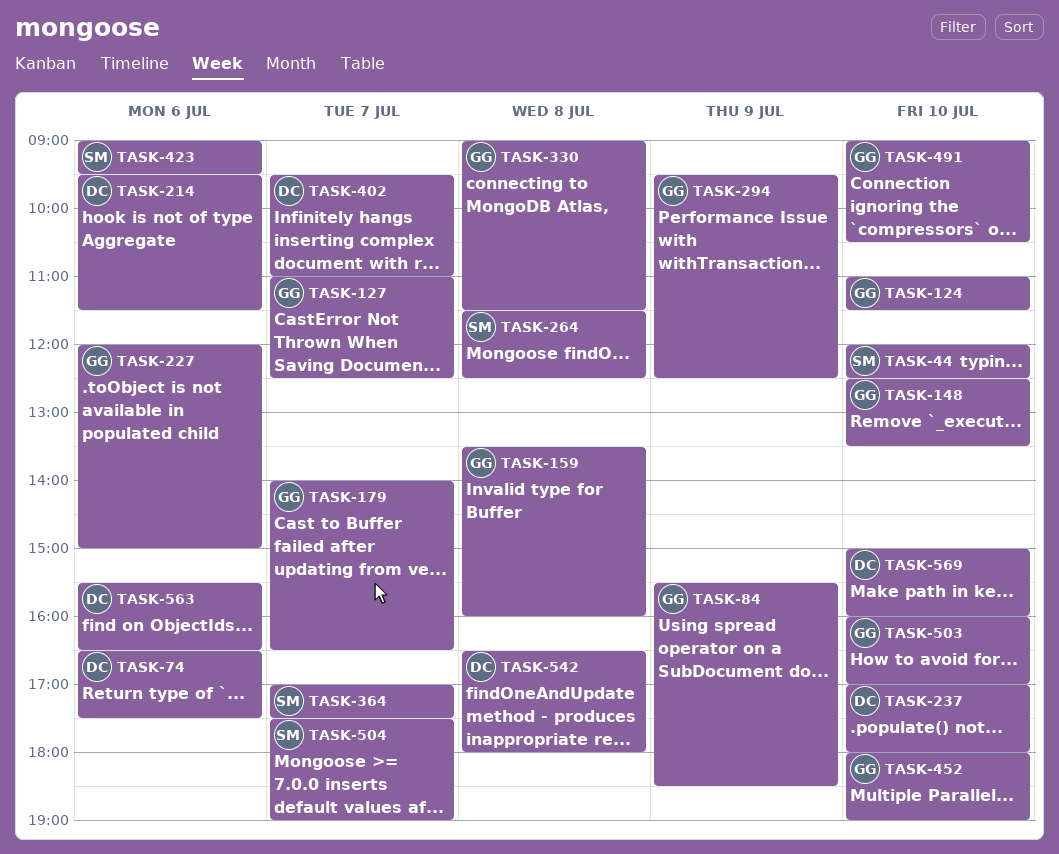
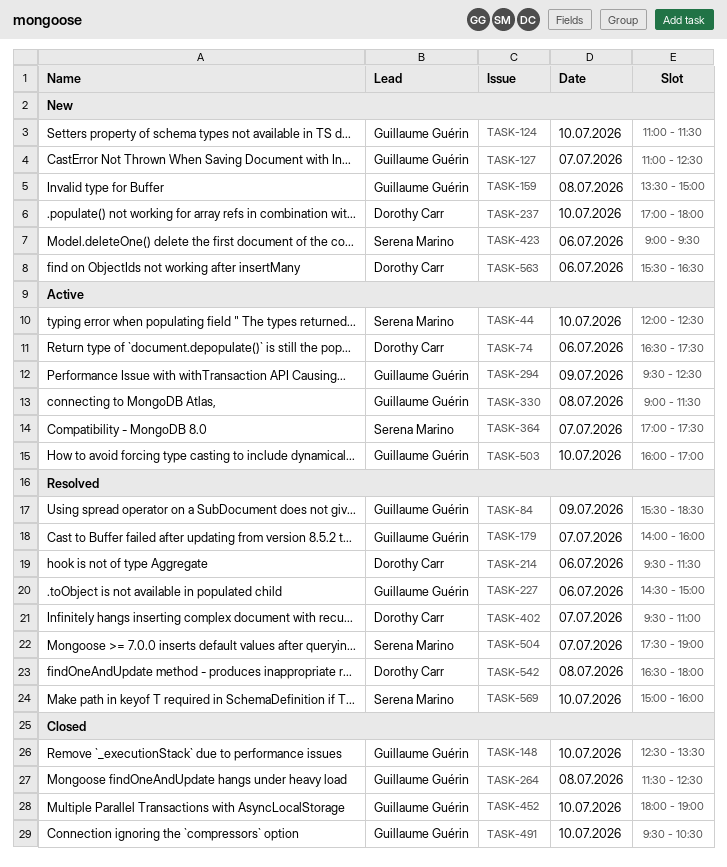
TASK-159, ends: 16:00 -> 15:00
TASK-179, ends: 16:30 -> 16:00
TASK-227, begins: 12:00 -> 14:30
TASK-264, owner: Serena Marino -> Guillaume Guérin
TASK-491, begins: 09:00 -> 09:30
TASK-569, owner: Dorothy Carr -> Serena Marino

